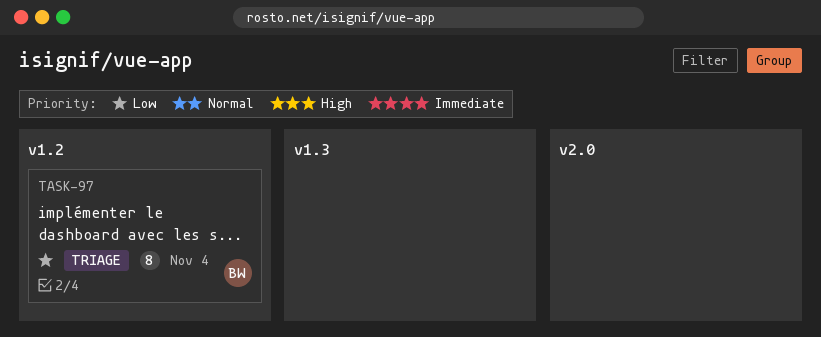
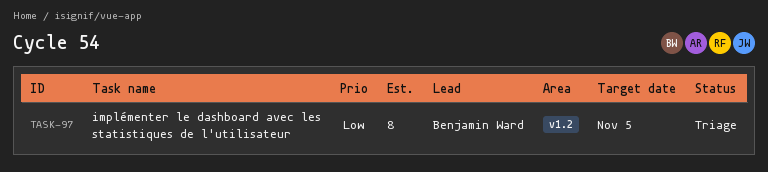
TASK-97, due: Nov 4 -> Nov 5

